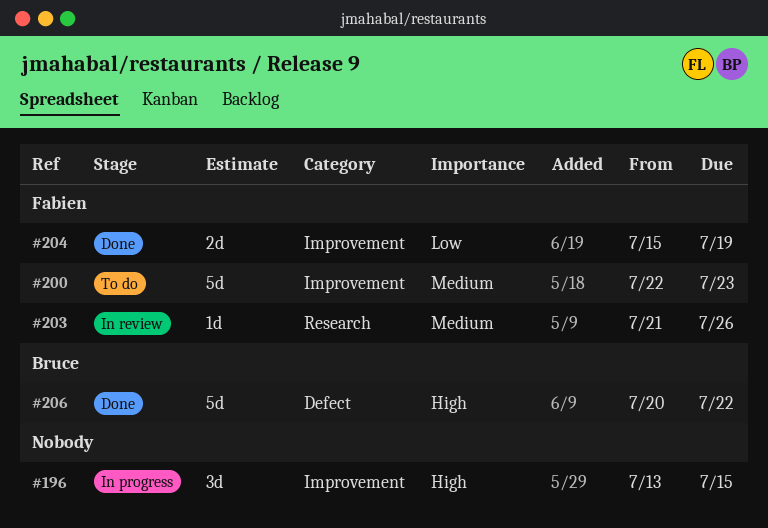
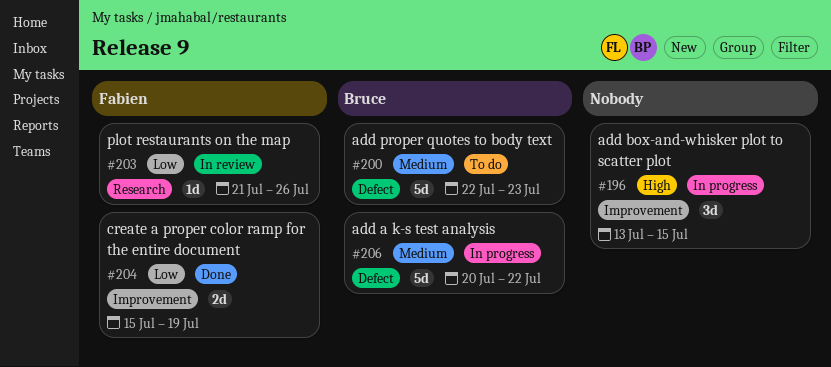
#200, owner: Fabien -> Bruce
#200, label: Improvement -> Defect
#203, priority: Medium -> Low
#206, status: Done -> In progress
#206, priority: High -> Medium

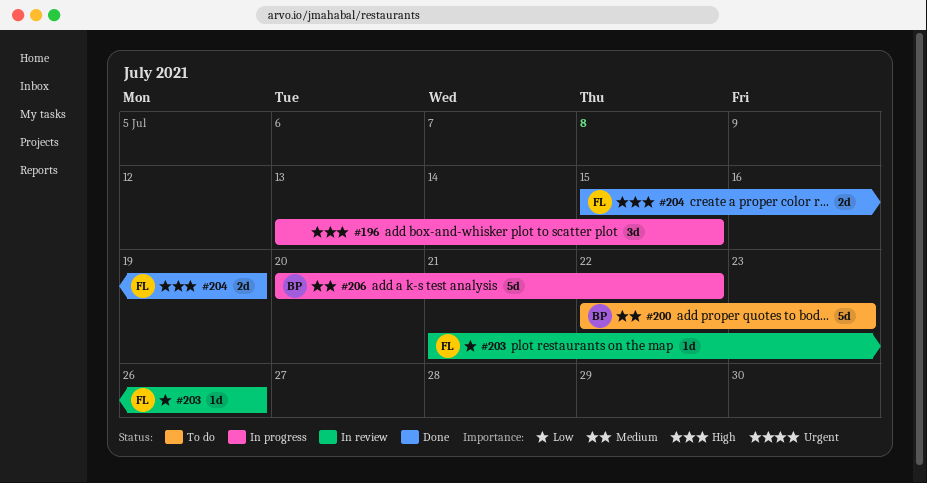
#204, priority: Low -> High

